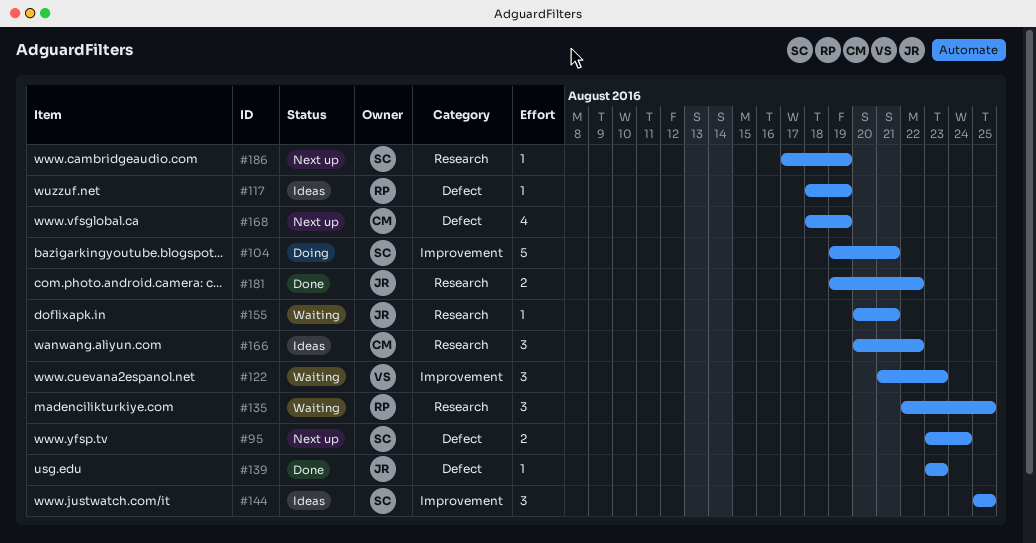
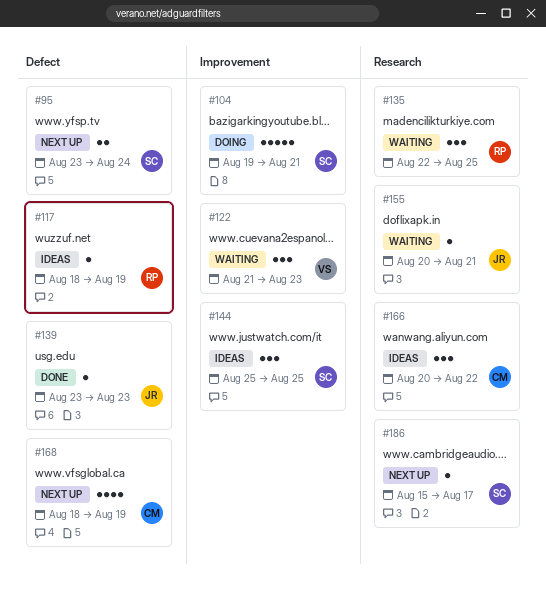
#181: present -> none
#186, start: Aug 17 -> Aug 15
#186, due: Aug 19 -> Aug 17

